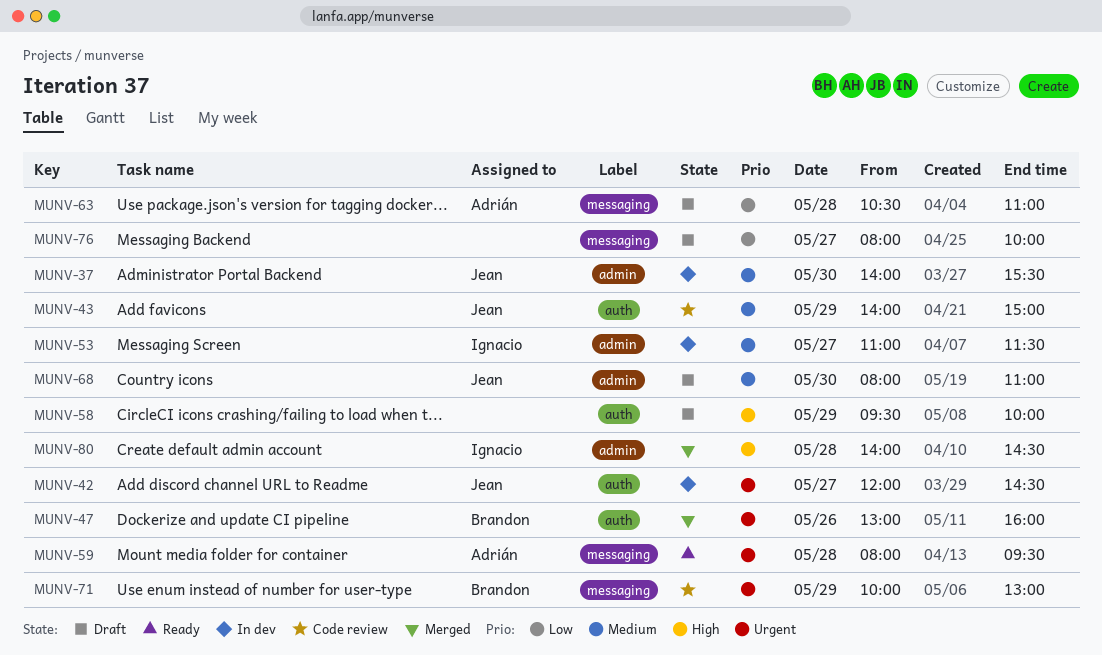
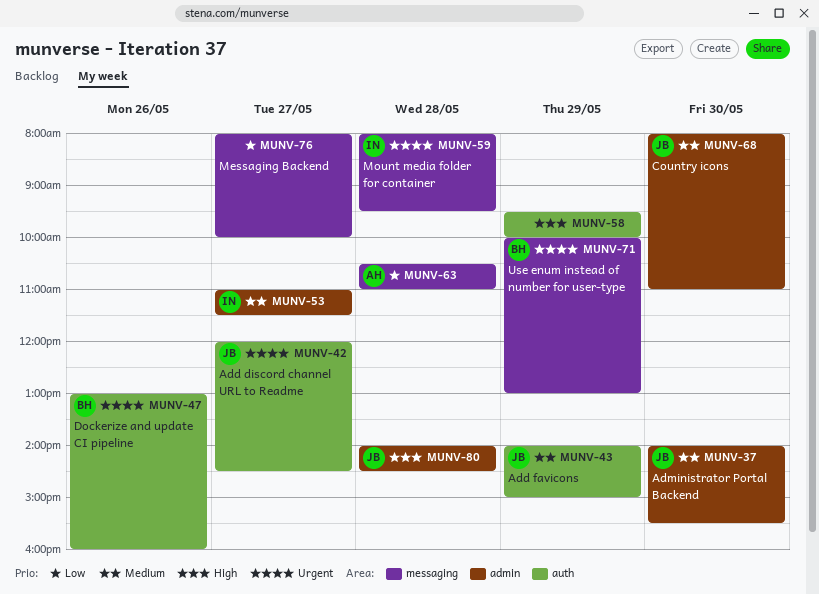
MUNV-59, owner: Adrián -> Ignacio
MUNV-80, owner: Ignacio -> Jean

